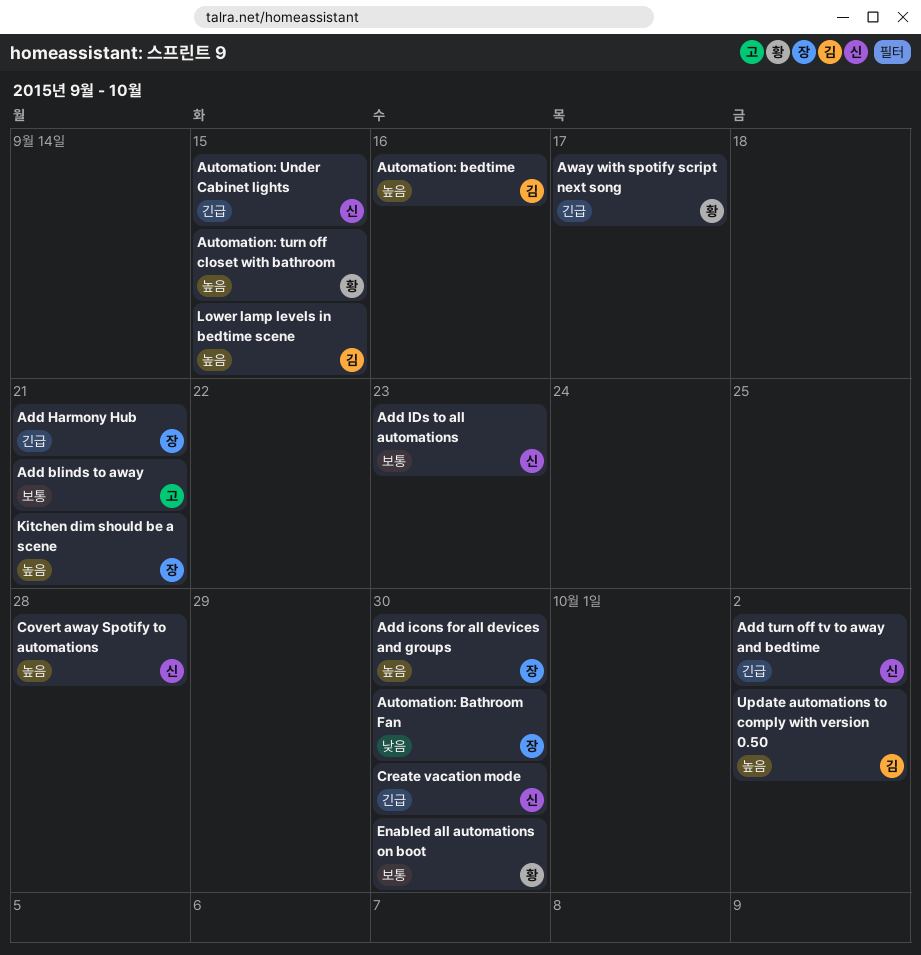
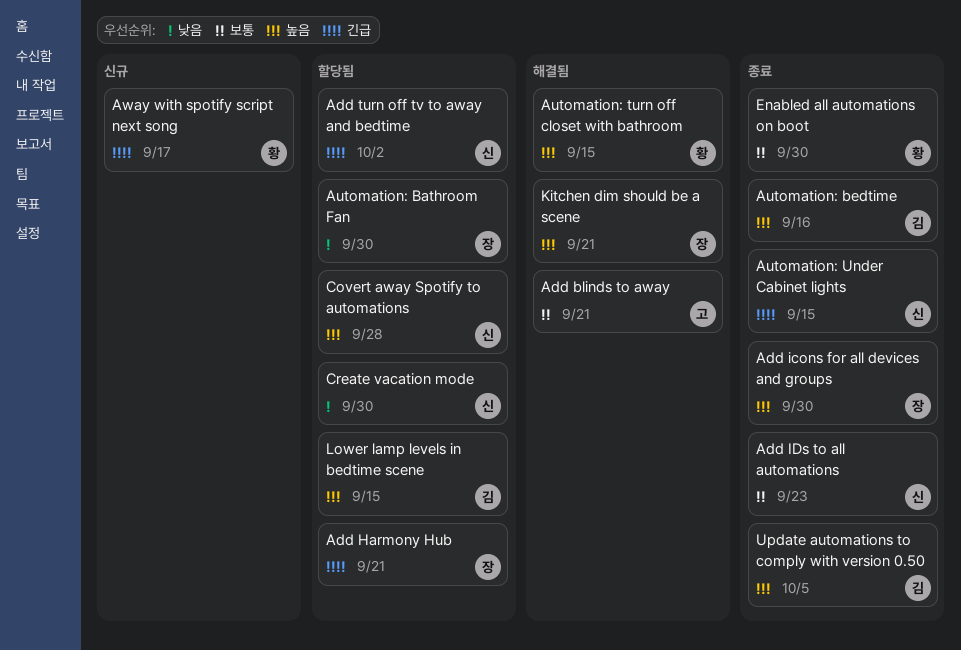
Create vacation mode, priority: 긴급 -> 낮음
Update automations to comply with version 0.50, due: Oct 2 -> Oct 5

